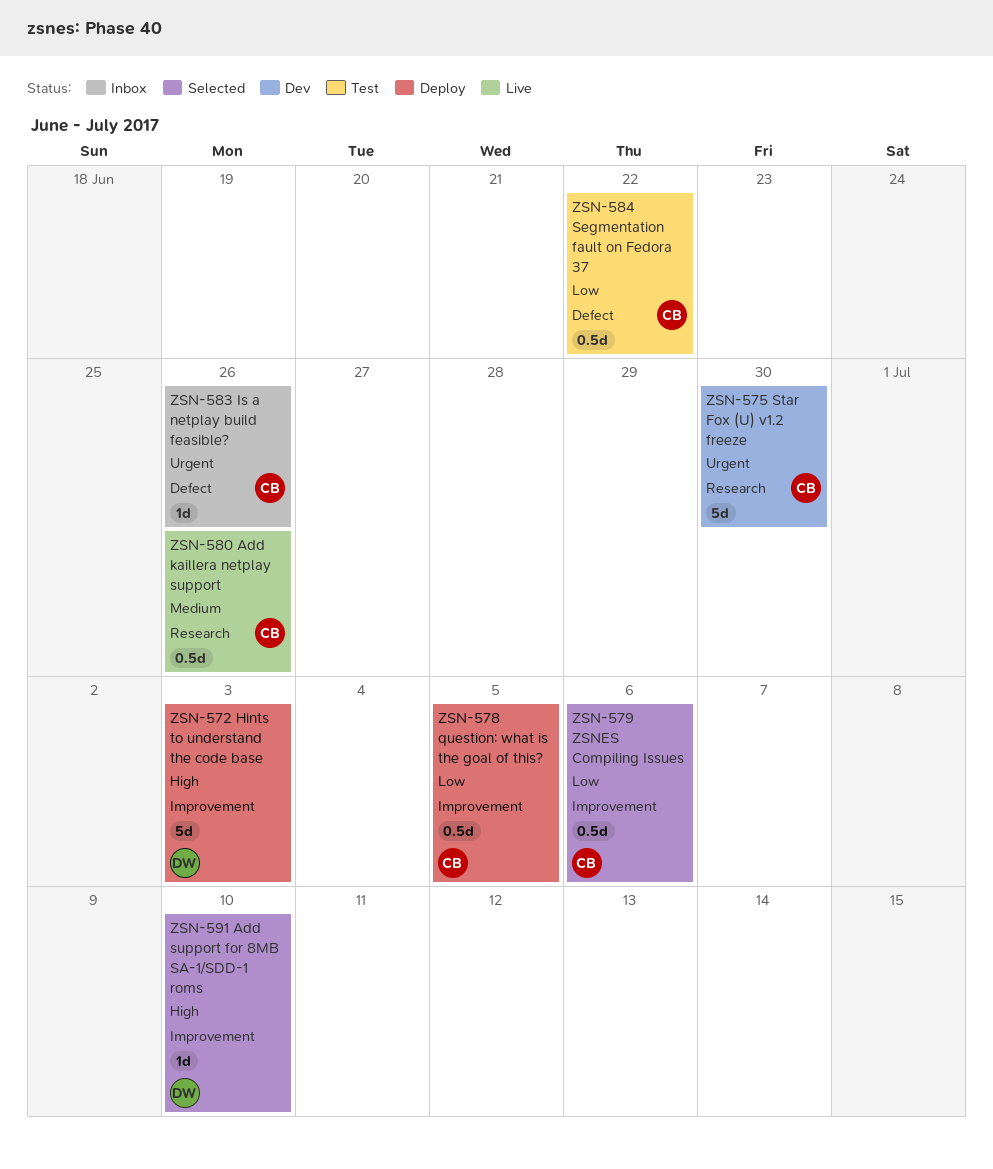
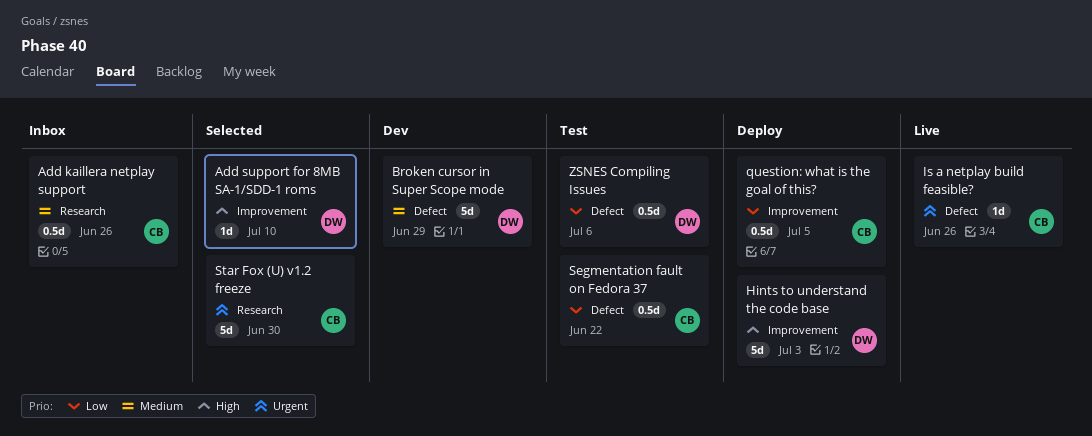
Add kaillera netplay support, status: Live -> Inbox
Broken cursor in Super Scope mode: none -> present
Is a netplay build feasible?, status: Inbox -> Live
Star Fox (U) v1.2 freeze, status: Dev -> Selected
ZSNES Compiling Issues, status: Selected -> Test
ZSNES Compiling Issues, owner: CB -> DW
ZSNES Compiling Issues, label: Improvement -> Defect

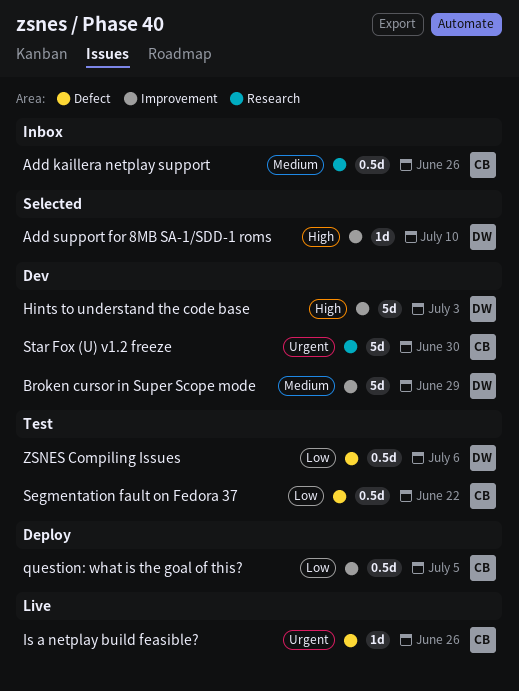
Broken cursor in Super Scope mode, label: Defect -> Improvement
Hints to understand the code base, status: Deploy -> Dev
Star Fox (U) v1.2 freeze, status: Selected -> Dev

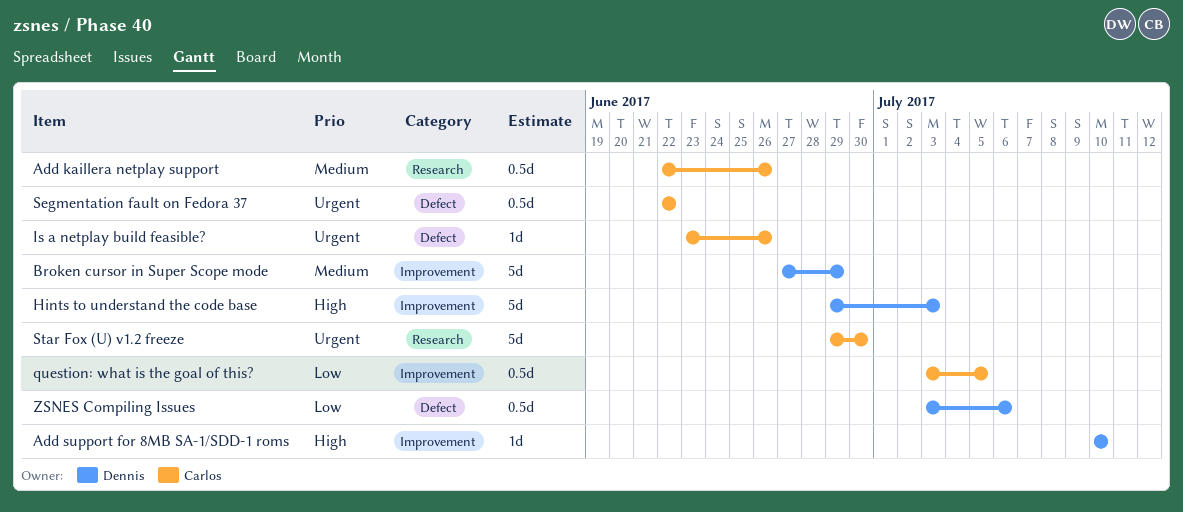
Segmentation fault on Fedora 37, priority: Low -> Urgent

